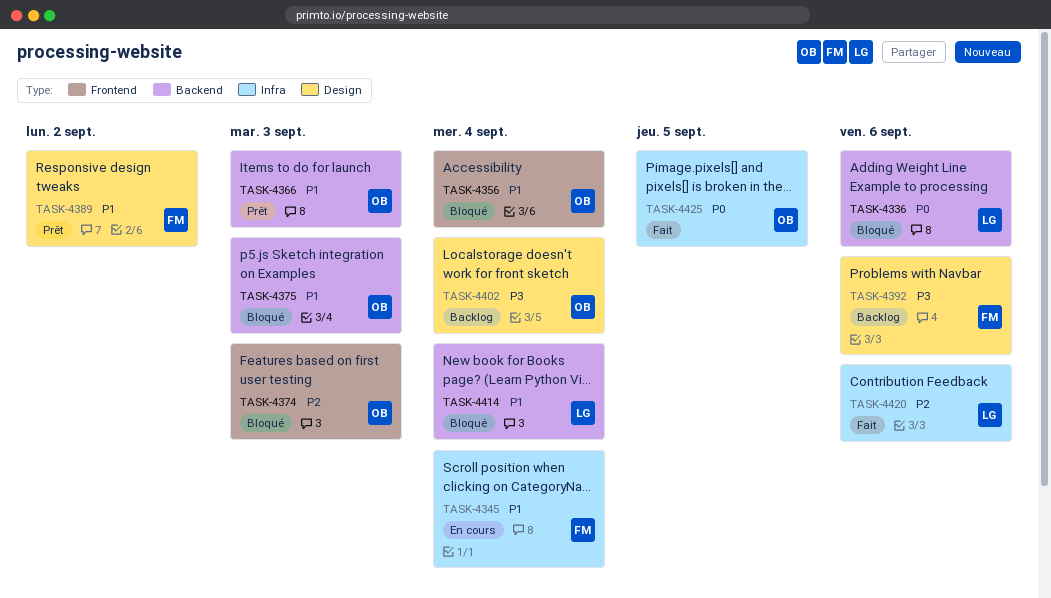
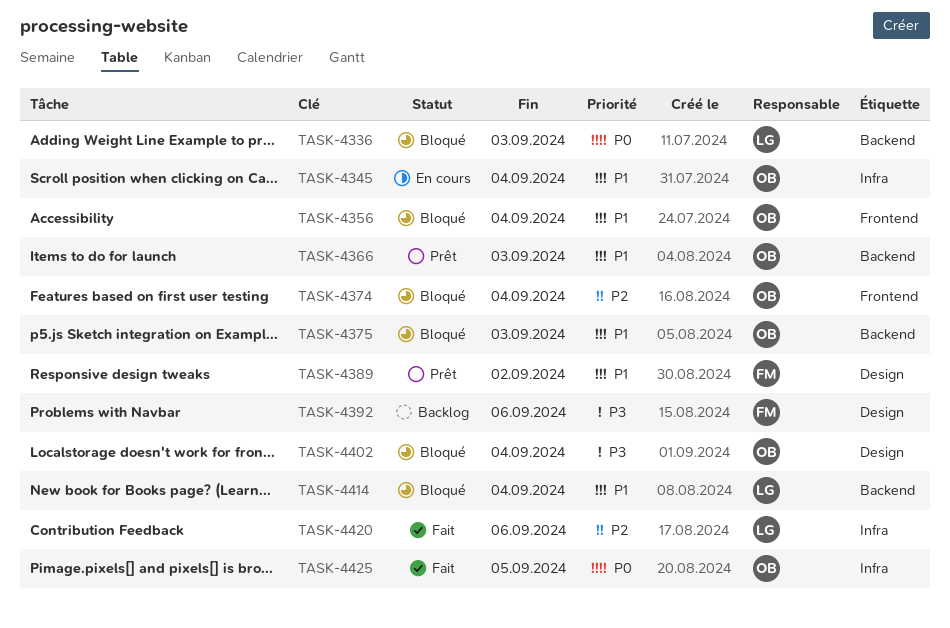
TASK-4336, due: Sep 6 -> Sep 3
TASK-4345, owner: FM -> OB
TASK-4374, due: Sep 3 -> Sep 4
TASK-4402, status: Backlog -> Bloqué

